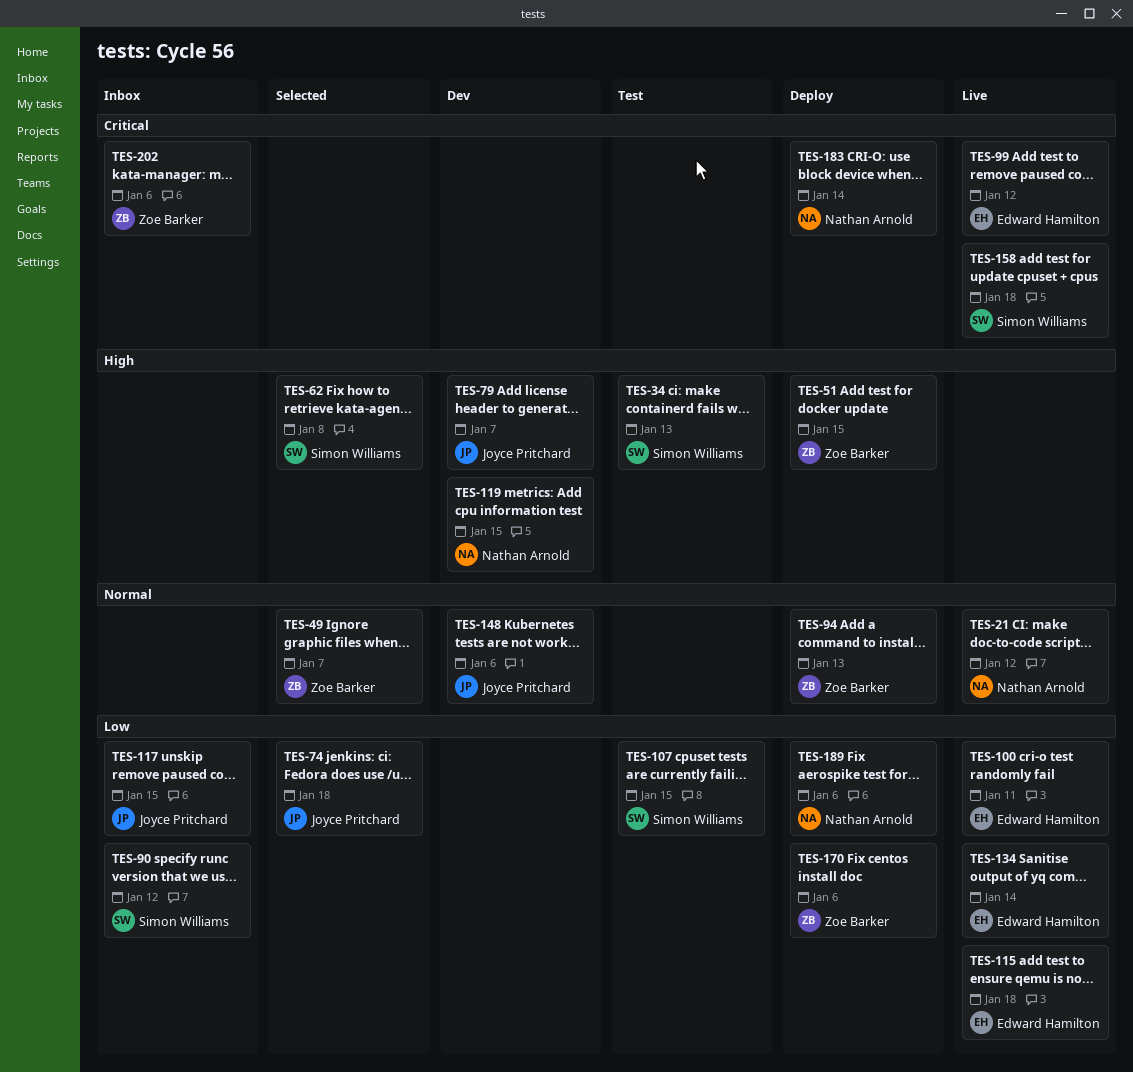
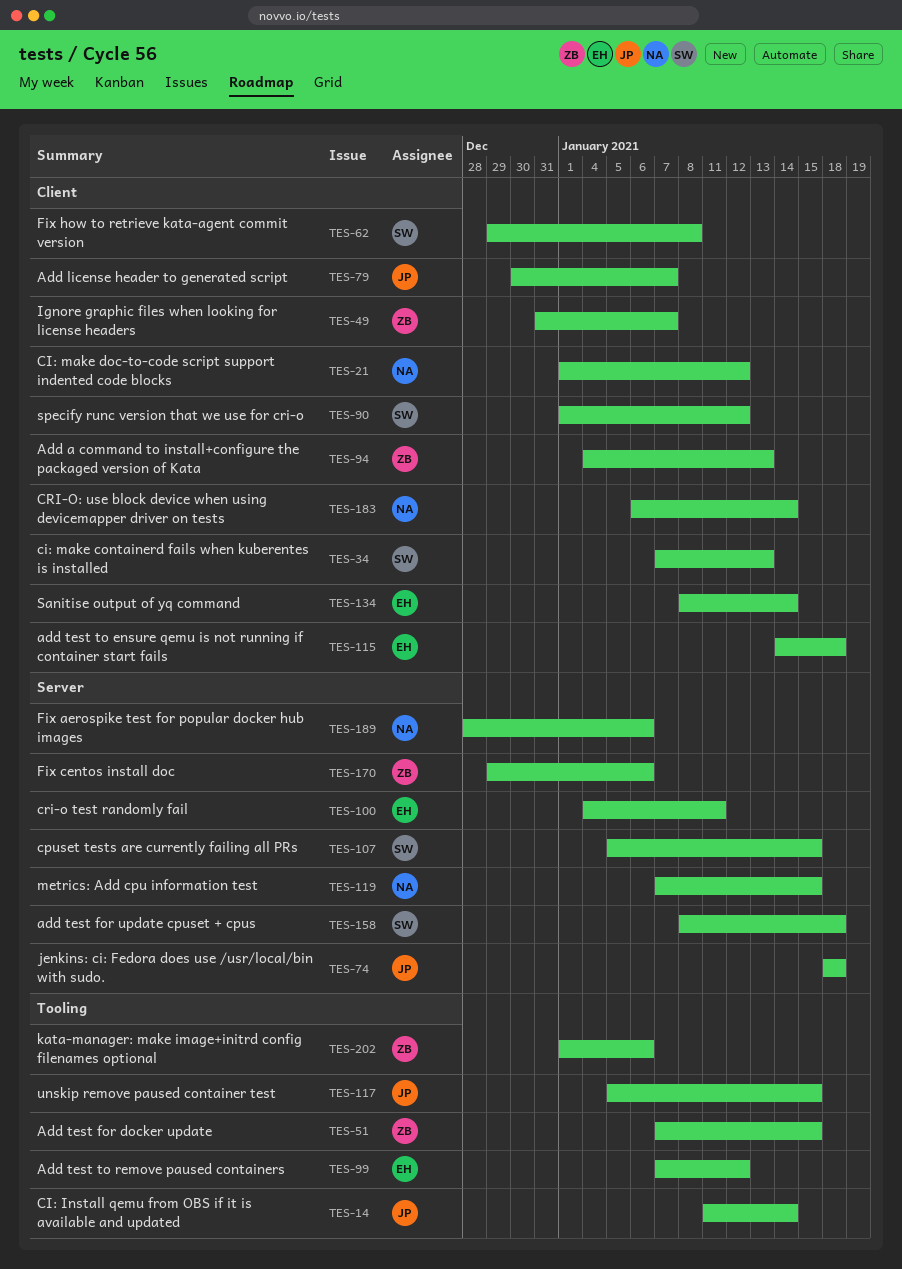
TES-14: none -> present
TES-148: present -> none

